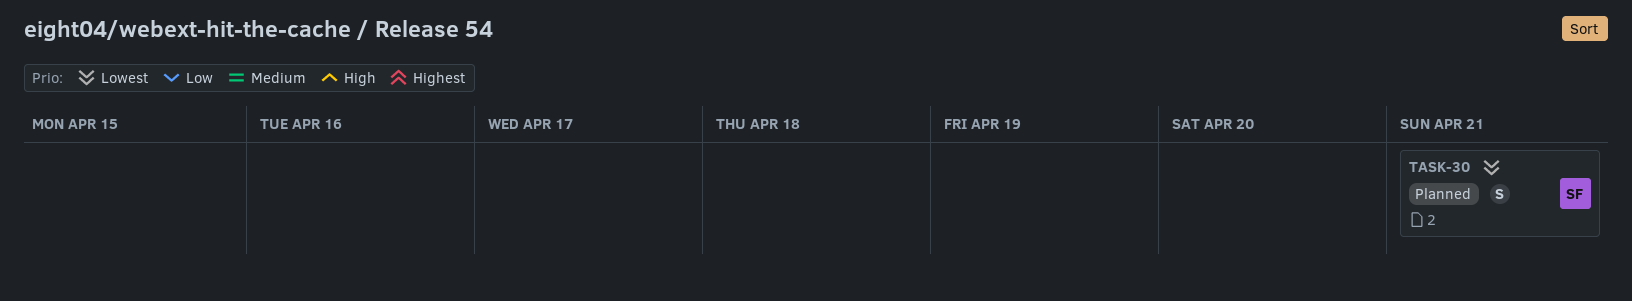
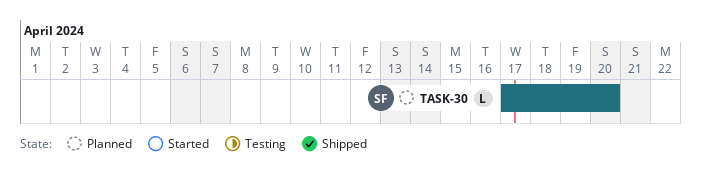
TASK-30, estimate: S -> L
TASK-30, due: Apr 21 -> Apr 20

